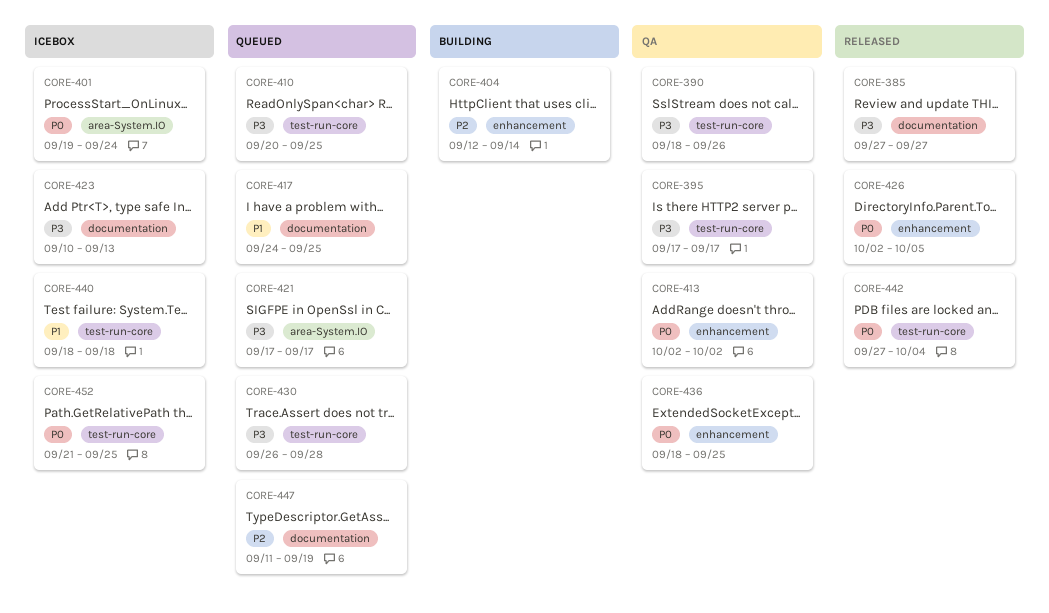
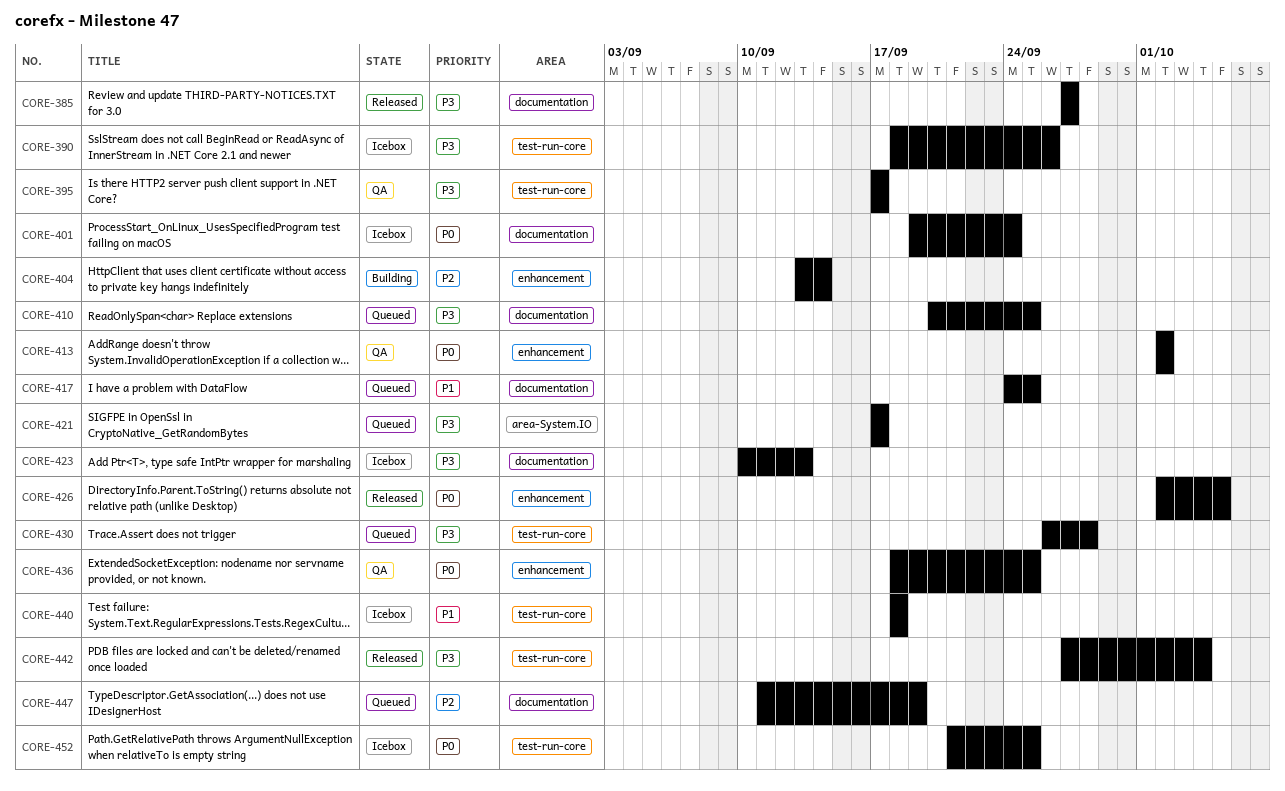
CORE-390, status: QA -> Icebox
CORE-401, label: area-System.IO -> documentation
CORE-404, start: Sep 12 -> Sep 13
CORE-410, label: test-run-core -> documentation
CORE-442, priority: P0 -> P3

